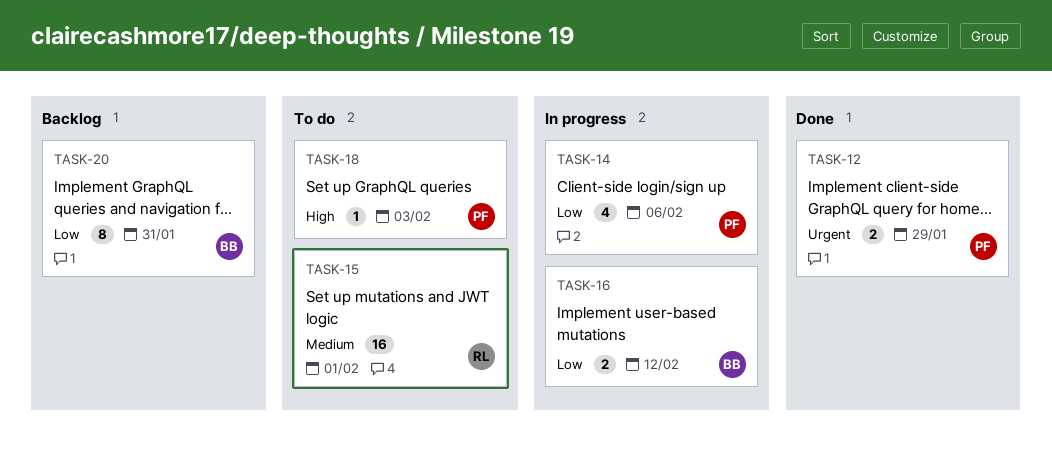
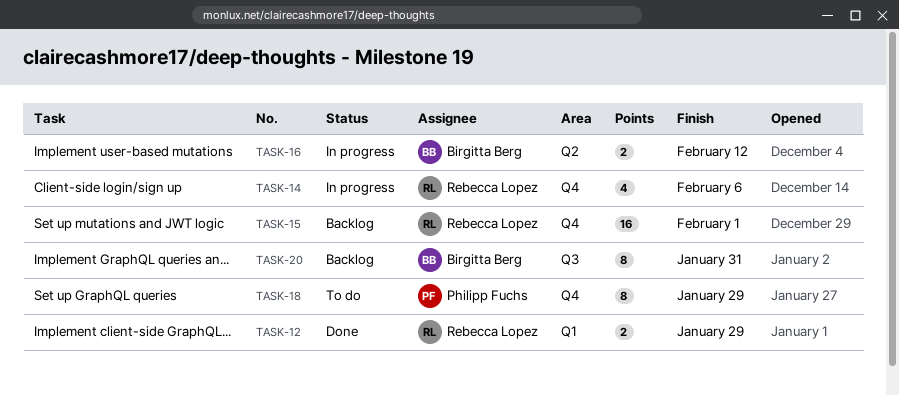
TASK-12, owner: Philipp Fuchs -> Rebecca Lopez
TASK-14, owner: Philipp Fuchs -> Rebecca Lopez
TASK-15, status: To do -> Backlog
TASK-18, estimate: 1 -> 8
TASK-18, due: Feb 3 -> Jan 29

